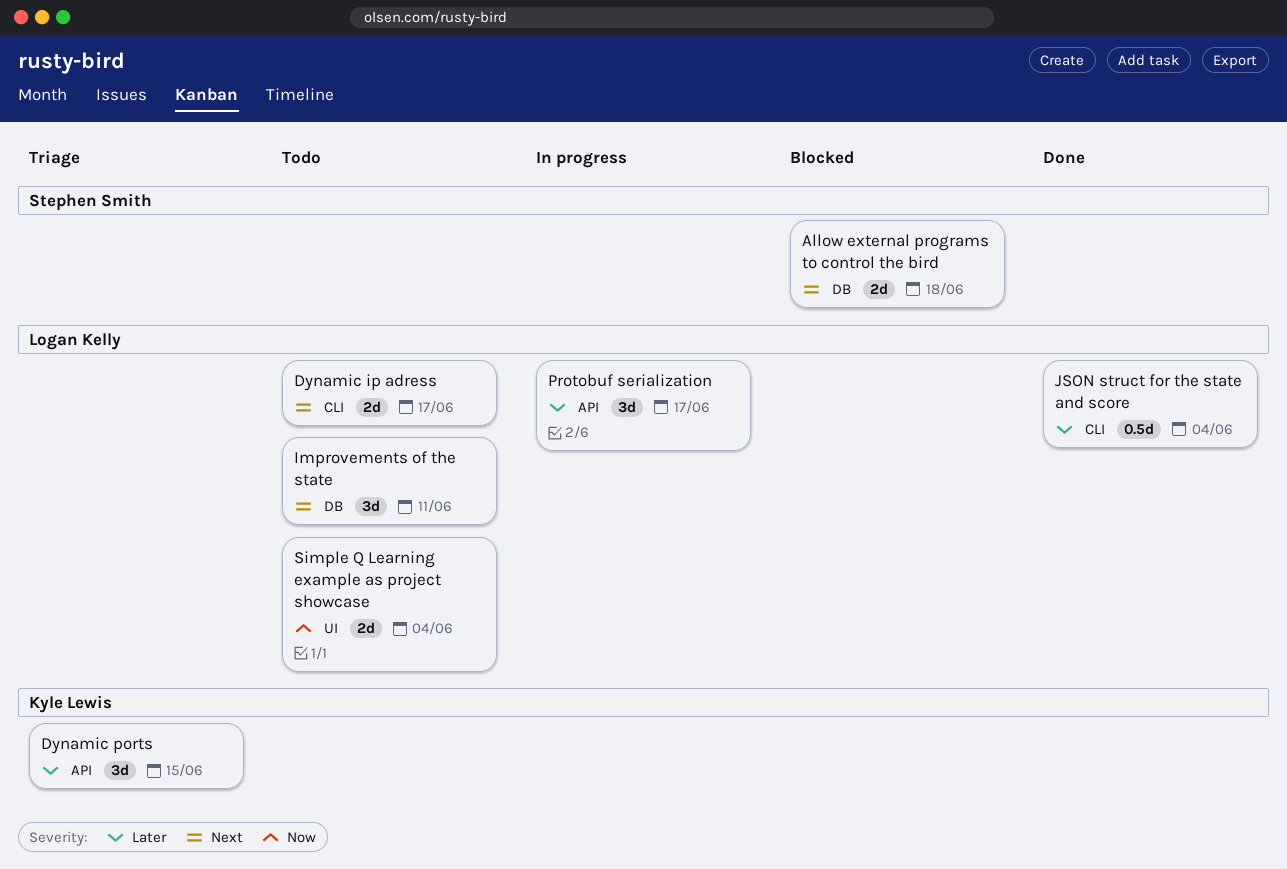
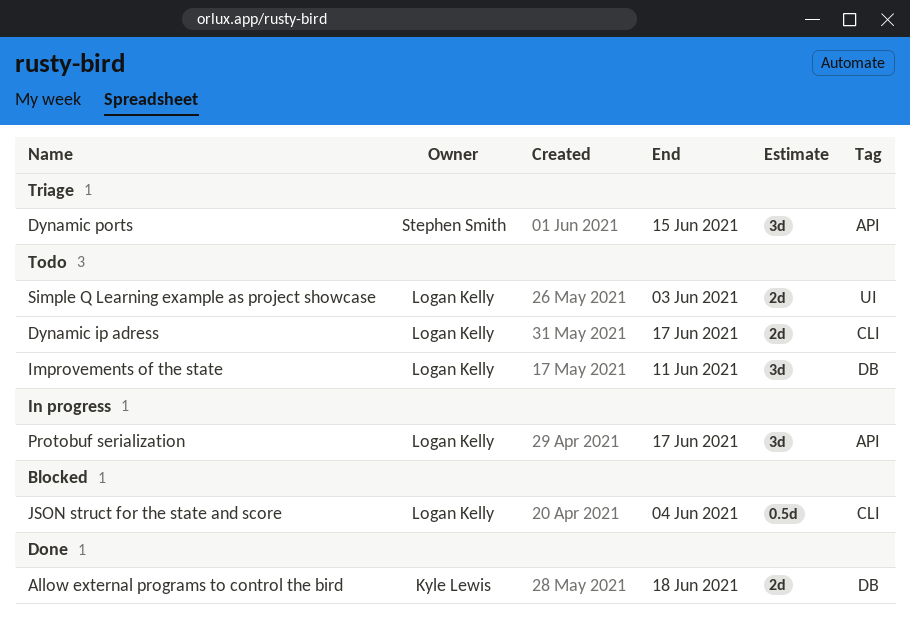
Allow external programs to control the bird, status: Blocked -> Done
Allow external programs to control the bird, owner: Stephen Smith -> Kyle Lewis
Dynamic ports, owner: Kyle Lewis -> Stephen Smith
JSON struct for the state and score, status: Done -> Blocked
Simple Q Learning example as project showcase, due: Jun 4 -> Jun 3

